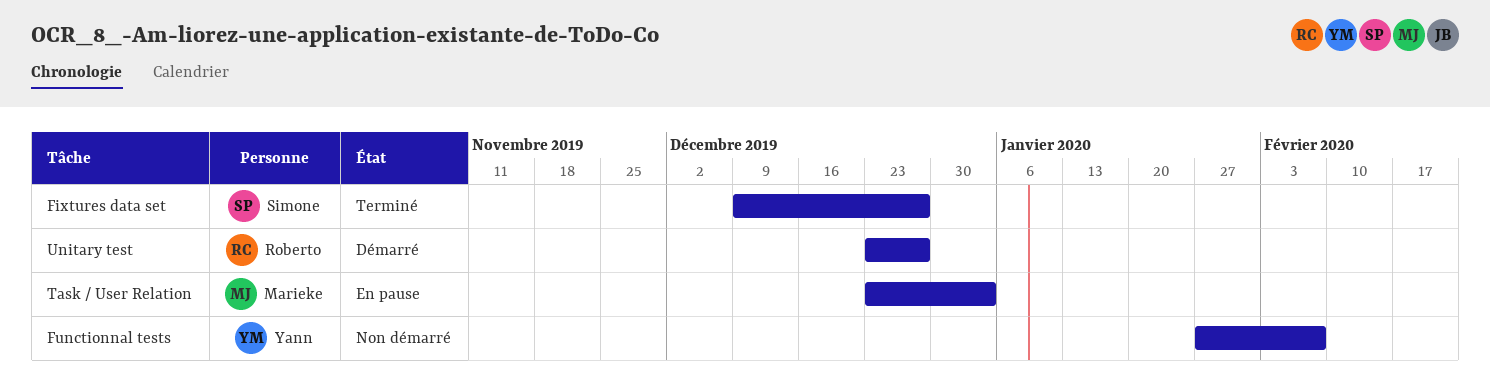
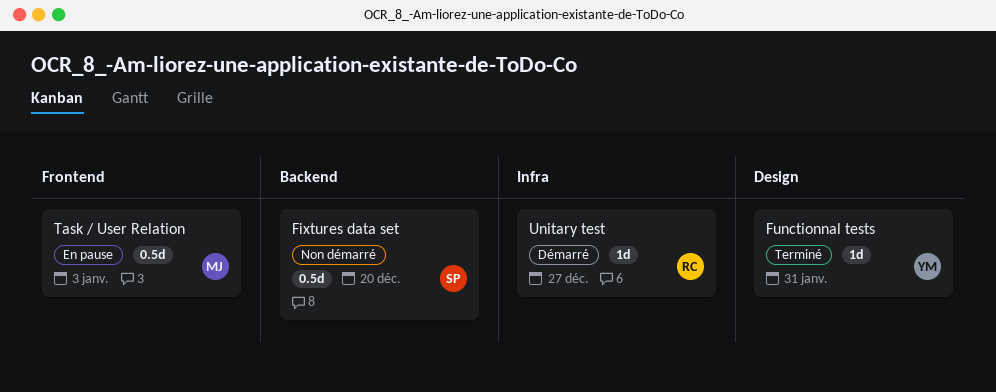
Fixtures data set, status: Terminé -> Non démarré
Fixtures data set, due: Dec 27 -> Dec 20
Functionnal tests, status: Non démarré -> Terminé
Functionnal tests, due: Feb 7 -> Jan 31

